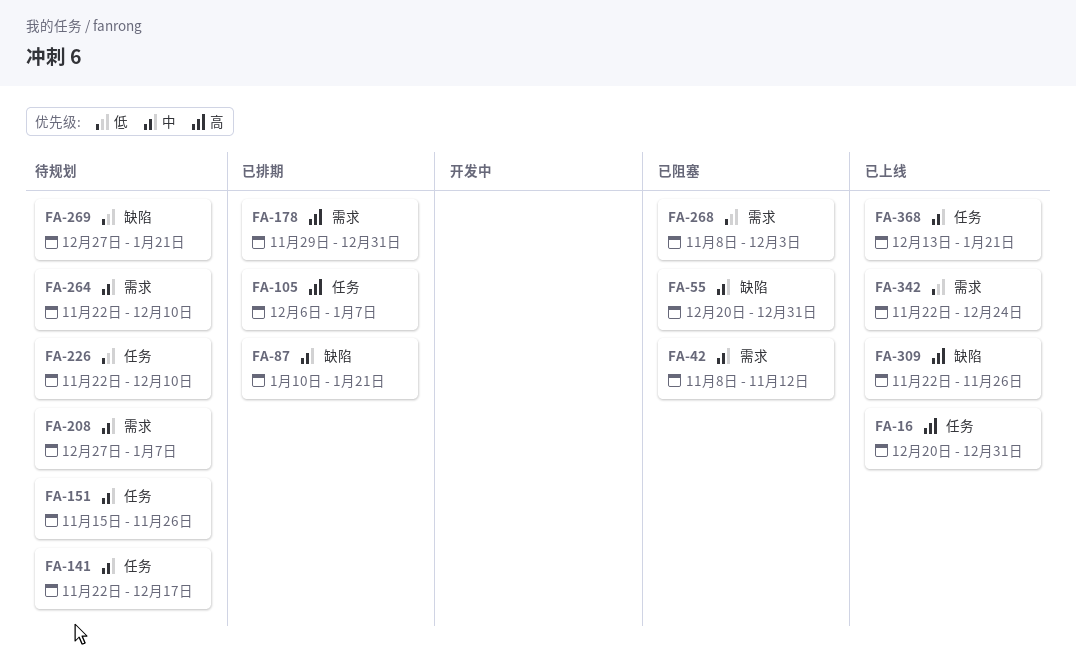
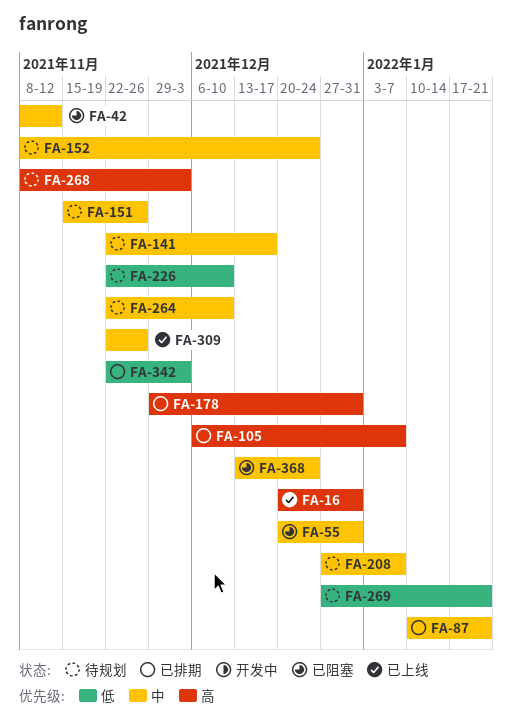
FA-152: none -> present
FA-268, status: 已阻塞 -> 待规划
FA-268, priority: 低 -> 高
FA-309, priority: 高 -> 中
FA-342, status: 已上线 -> 已排期
FA-342, due: Dec 24 -> Dec 3
FA-368, status: 已上线 -> 已阻塞
FA-368, due: Jan 21 -> Dec 24

